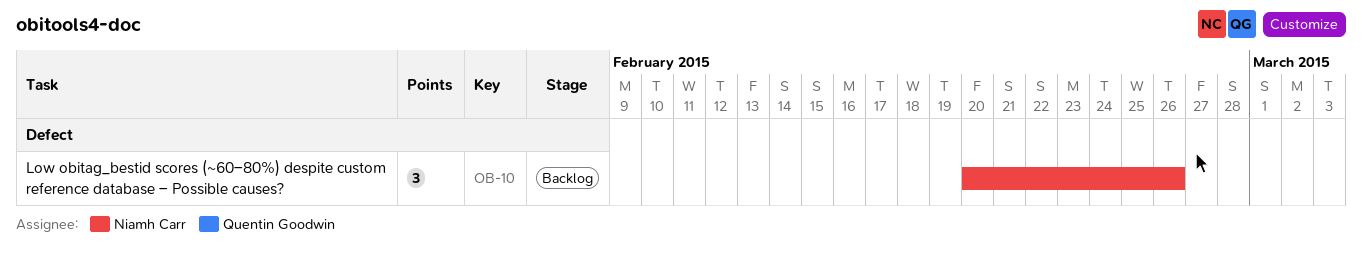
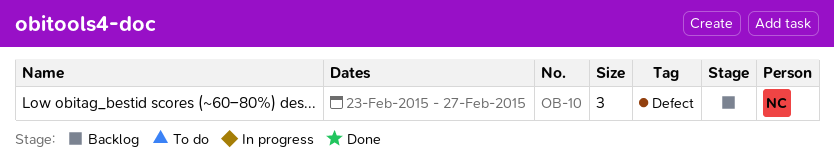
OB-10, start: Feb 20 -> Feb 23
OB-10, due: Feb 26 -> Feb 27

